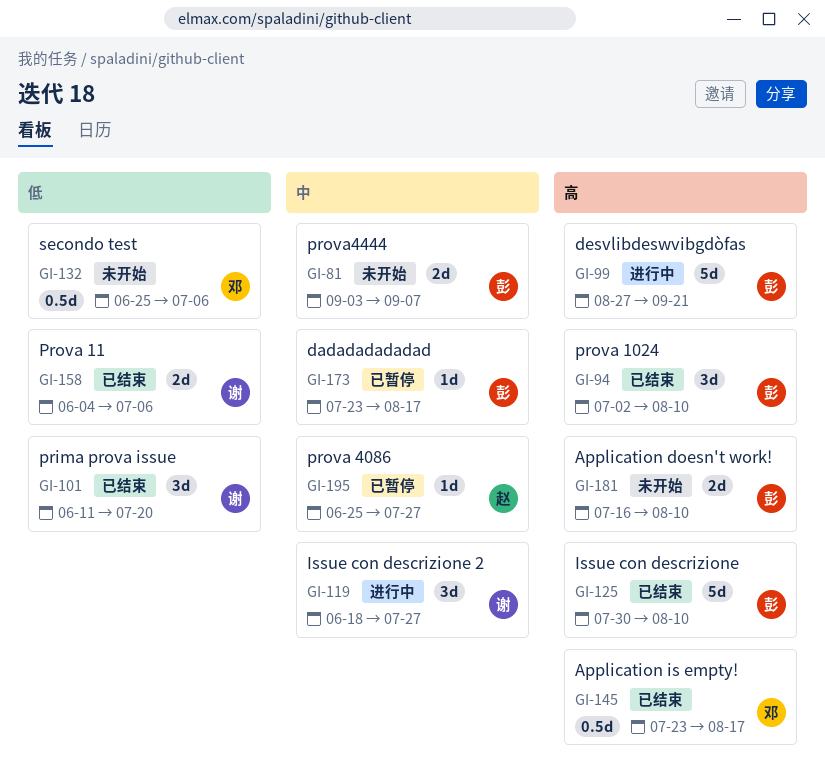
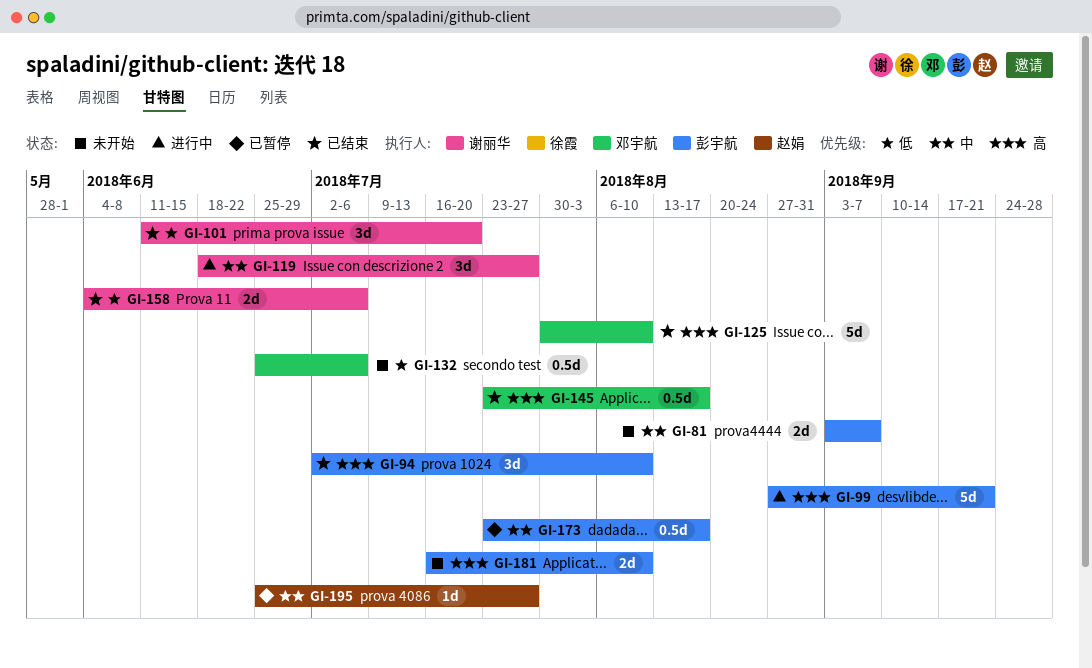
GI-125, owner: 彭宇航 -> 邓宇航
GI-173, estimate: 1d -> 0.5d

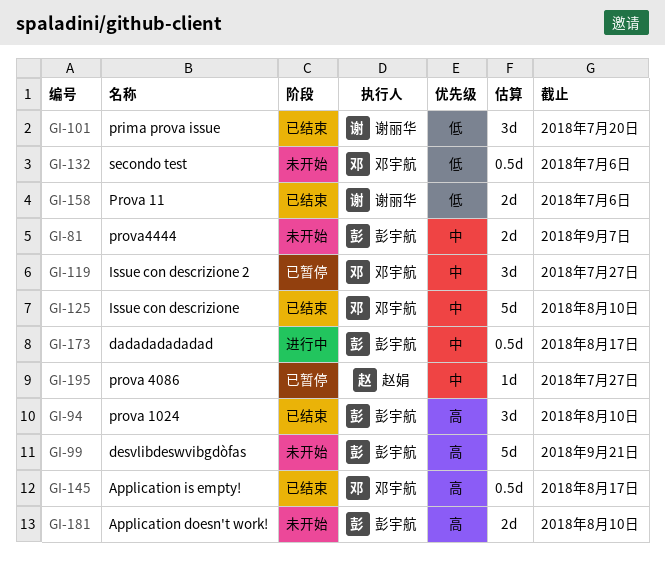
GI-99, status: 进行中 -> 未开始
GI-119, status: 进行中 -> 已暂停
GI-119, owner: 谢丽华 -> 邓宇航
GI-125, priority: 高 -> 中
GI-173, status: 已暂停 -> 进行中

